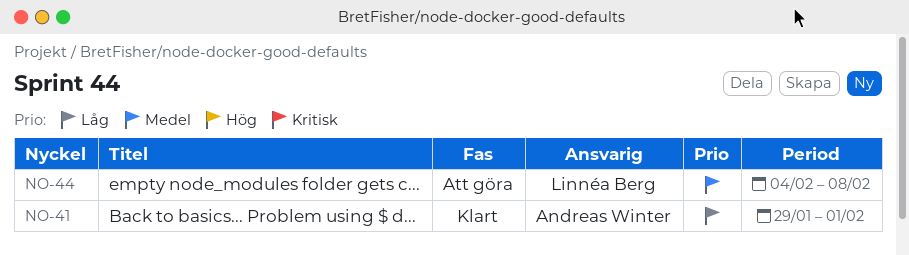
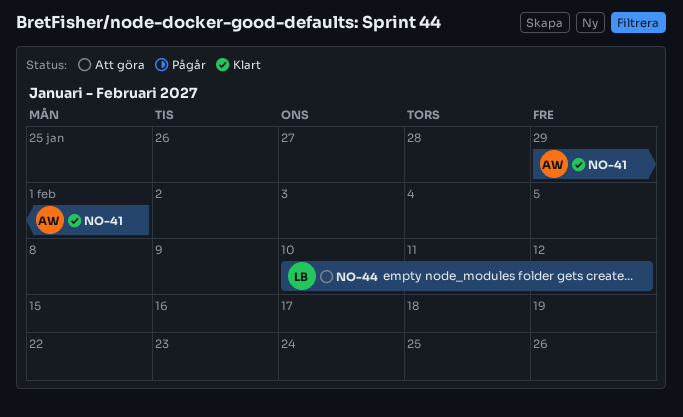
NO-44, start: Feb 4 -> Feb 10
NO-44, due: Feb 8 -> Feb 12

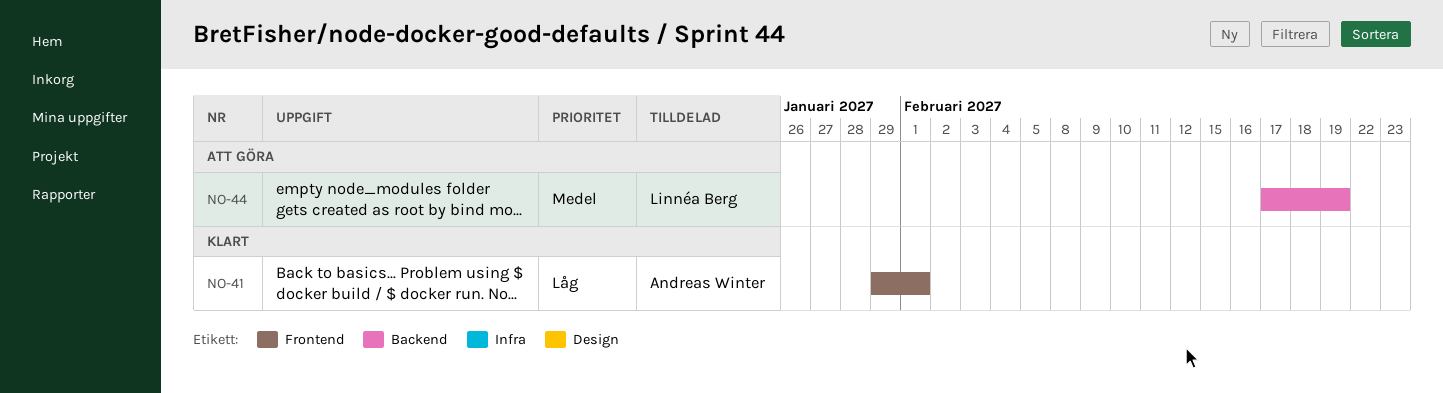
NO-44, start: Feb 10 -> Feb 17
NO-44, due: Feb 12 -> Feb 19

